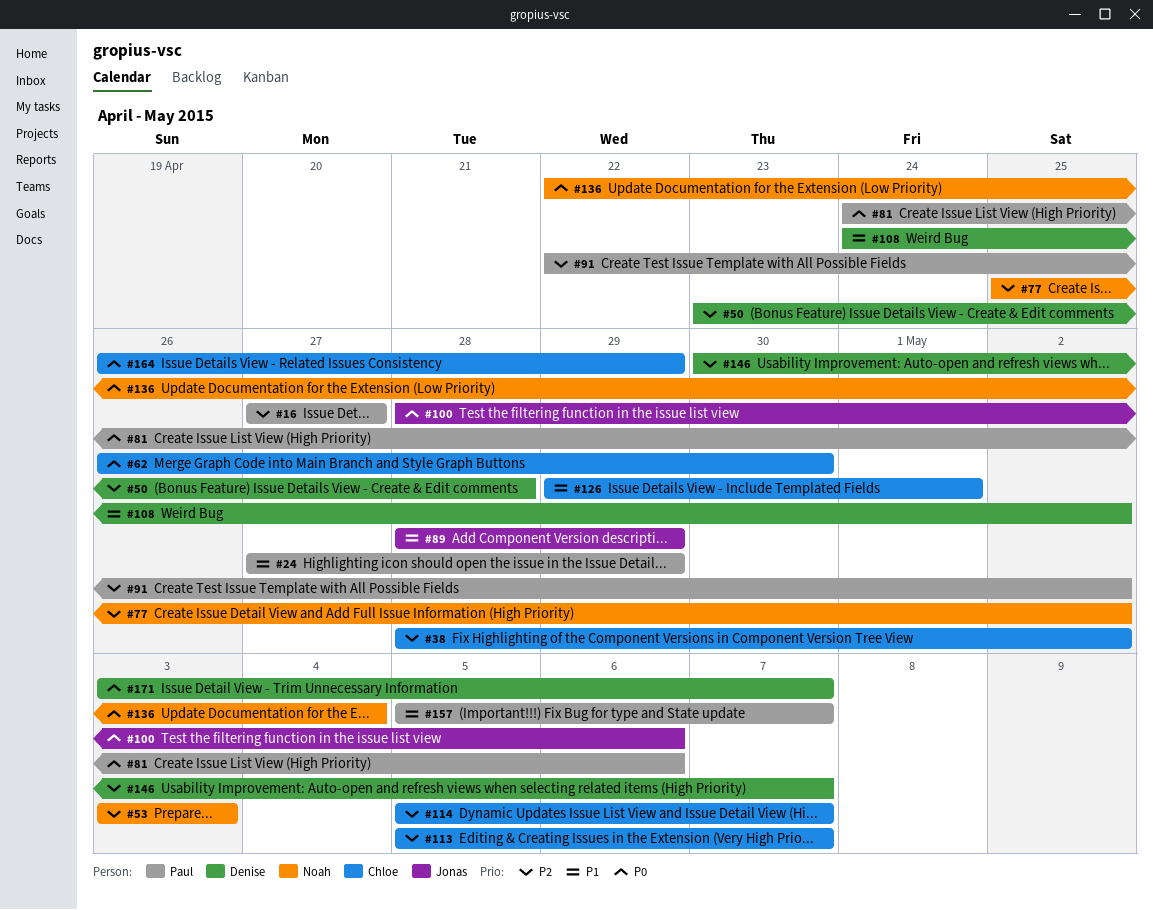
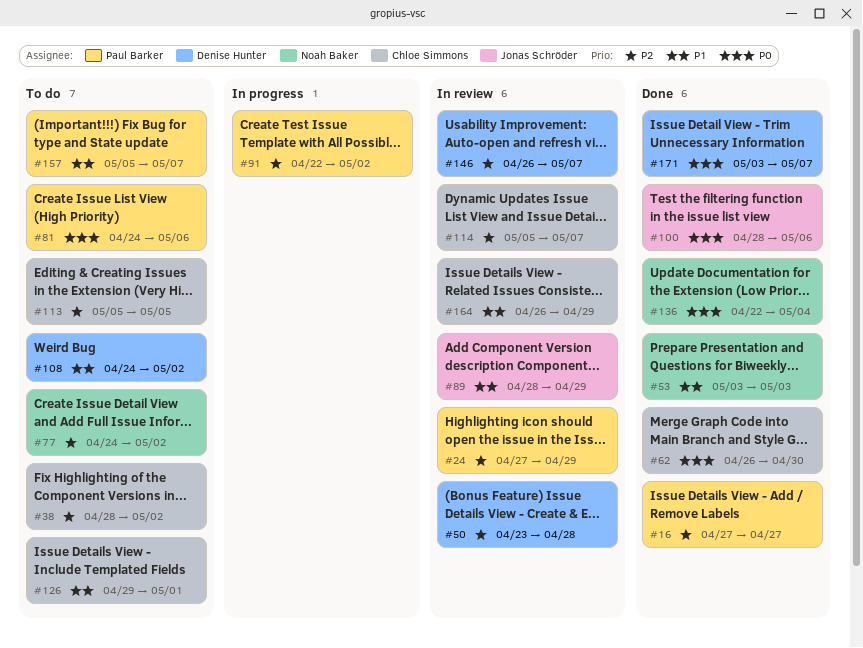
#24, priority: P1 -> P2
#53, priority: P2 -> P1
#77, start: Apr 25 -> Apr 24
#113, due: May 7 -> May 5
#146, start: Apr 30 -> Apr 26
#164, priority: P0 -> P1

